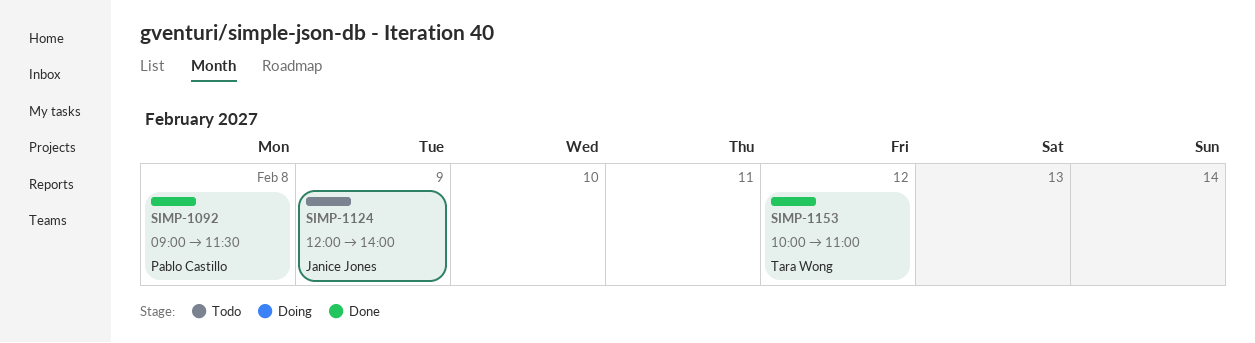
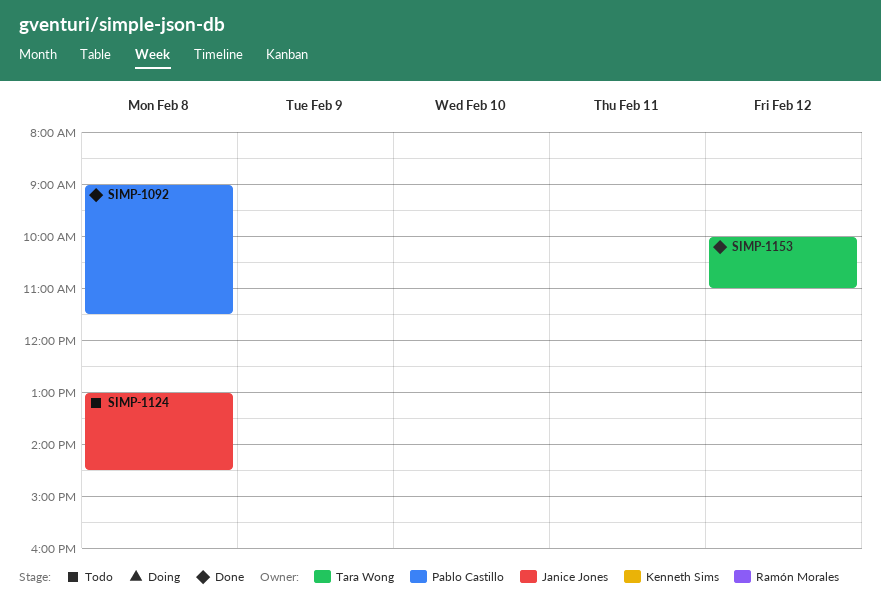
SIMP-1124, day: Feb 9 -> Feb 8
SIMP-1124, begins: 12:00 -> 13:00
SIMP-1124, ends: 14:00 -> 14:30

